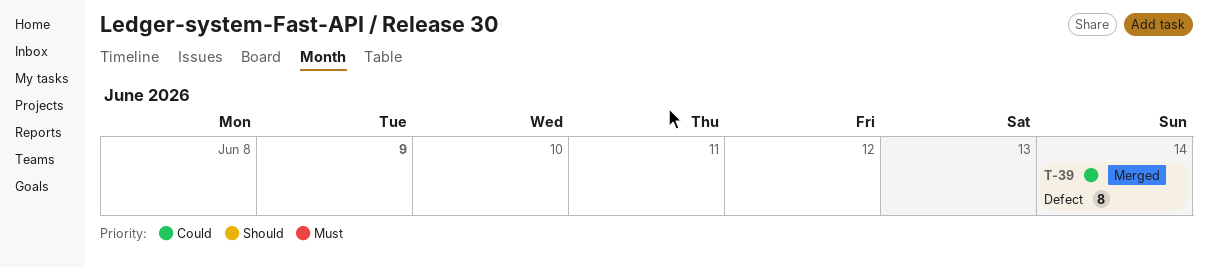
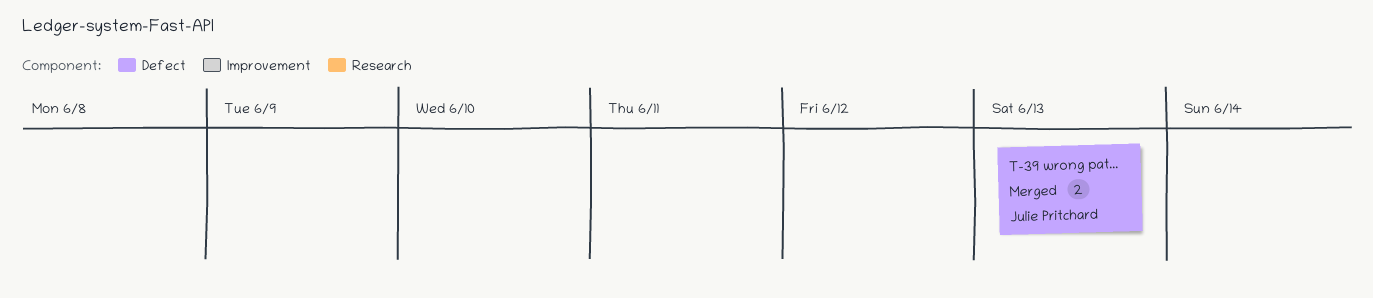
T-39, estimate: 8 -> 2
T-39, due: Jun 14 -> Jun 13

